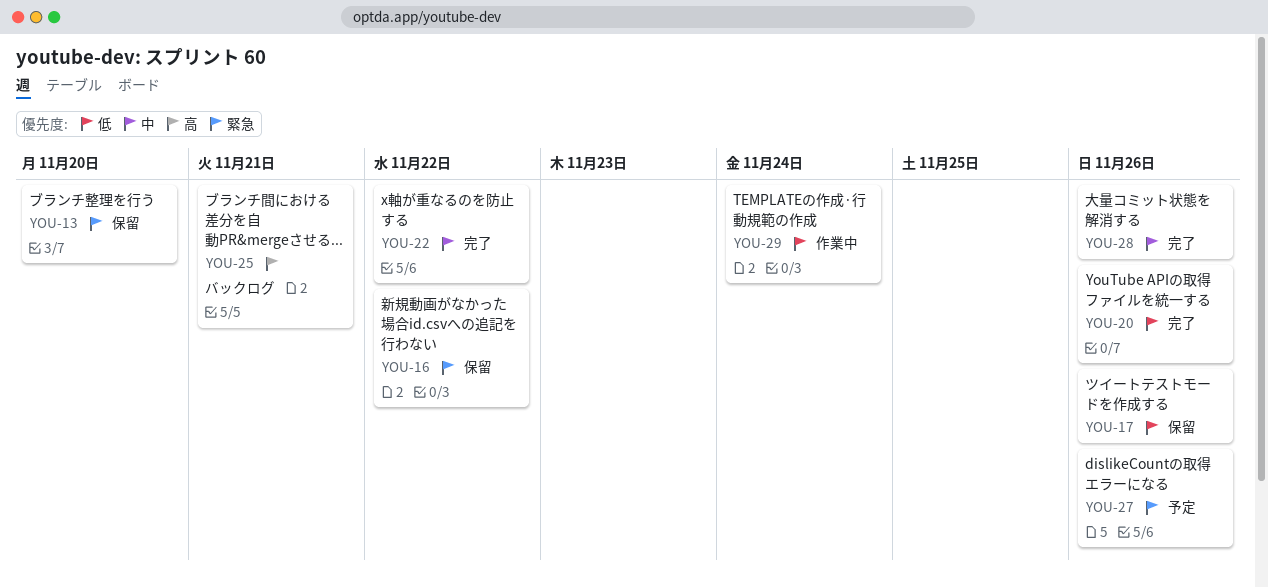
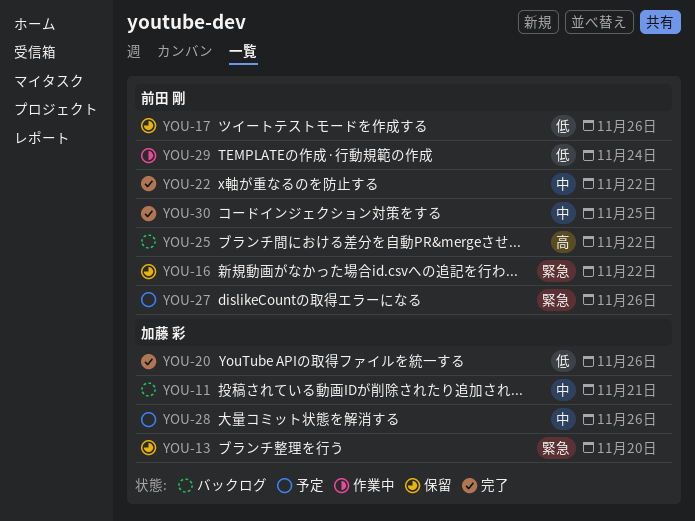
YOU-11: none -> present
YOU-25, due: Nov 21 -> Nov 22
YOU-28, status: 完了 -> 予定
YOU-30: none -> present

